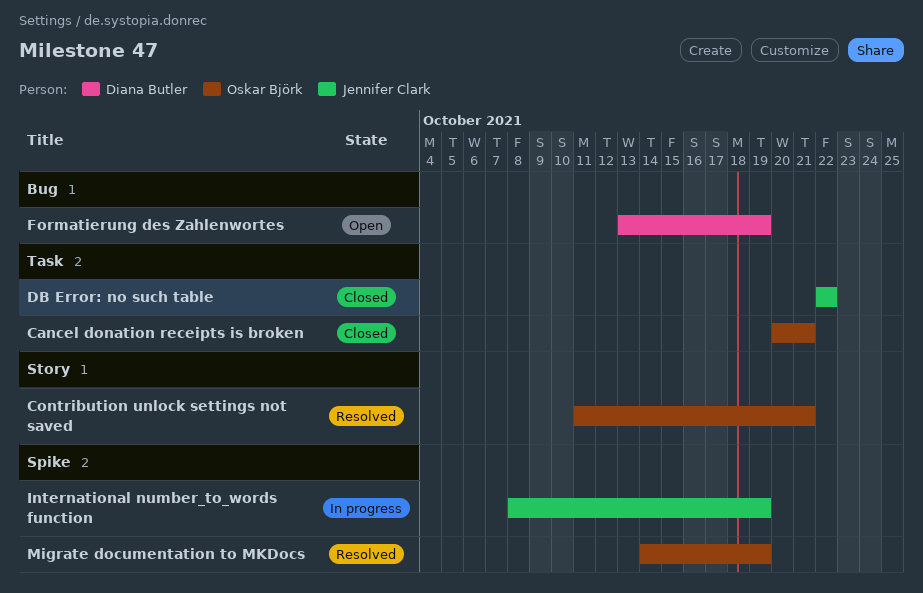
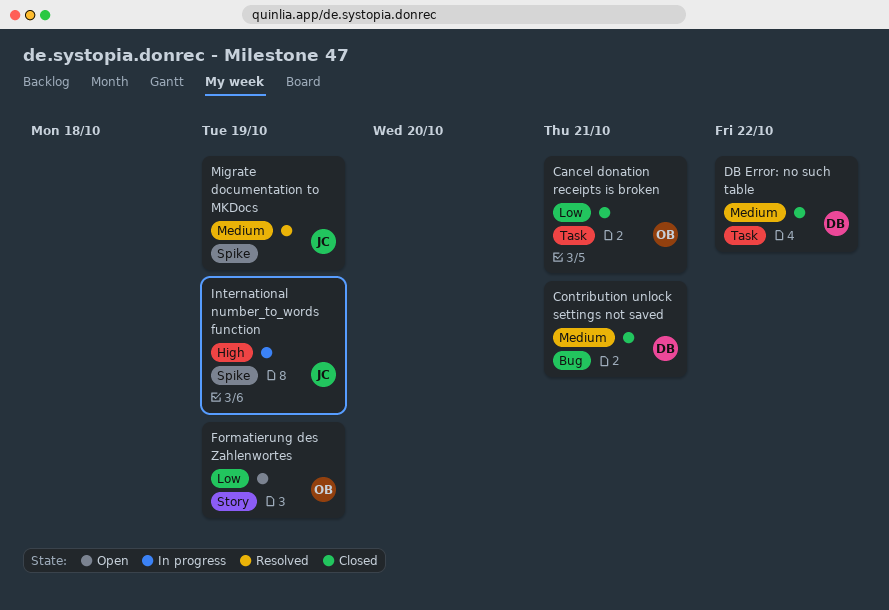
Contribution unlock settings not saved, status: Resolved -> Closed
Contribution unlock settings not saved, owner: Oskar Björk -> Diana Butler
Contribution unlock settings not saved, label: Story -> Bug
DB Error: no such table, owner: Jennifer Clark -> Diana Butler
Formatierung des Zahlenwortes, owner: Diana Butler -> Oskar Björk
Formatierung des Zahlenwortes, label: Bug -> Story
Migrate documentation to MKDocs, owner: Oskar Björk -> Jennifer Clark

